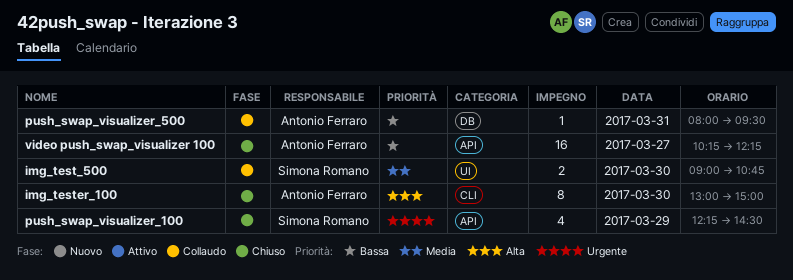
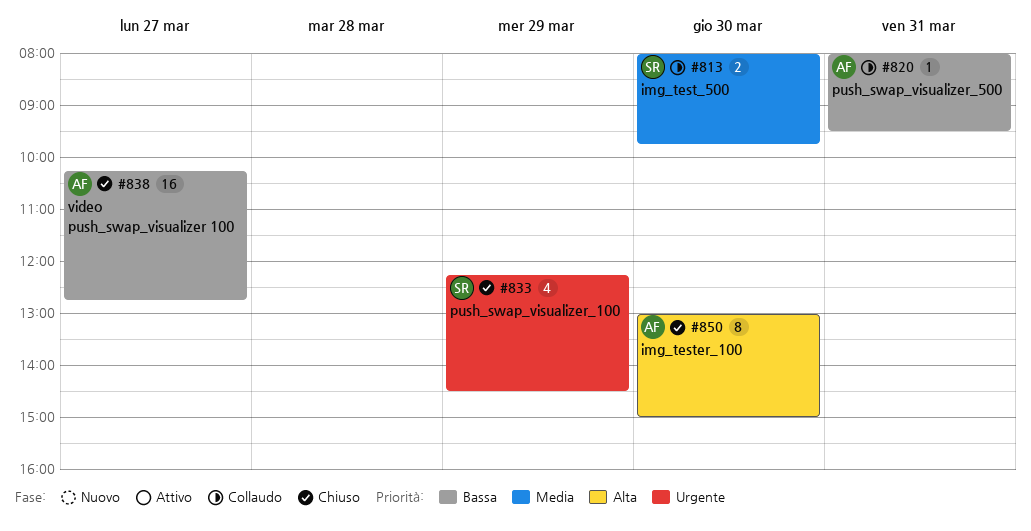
img_test_500, begins: 09:00 -> 08:00
img_test_500, ends: 10:45 -> 09:45
video push_swap_visualizer 100, ends: 12:15 -> 12:45

